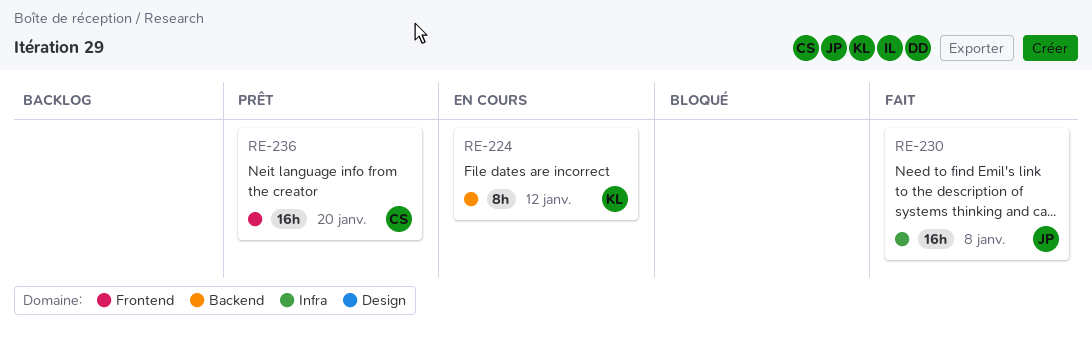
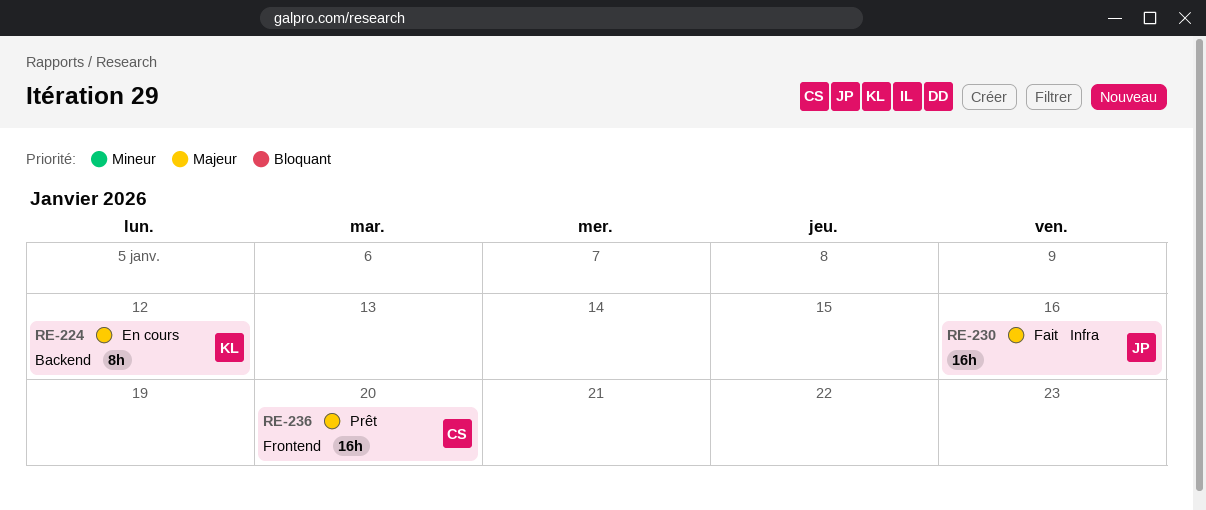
RE-230, due: Jan 8 -> Jan 16

